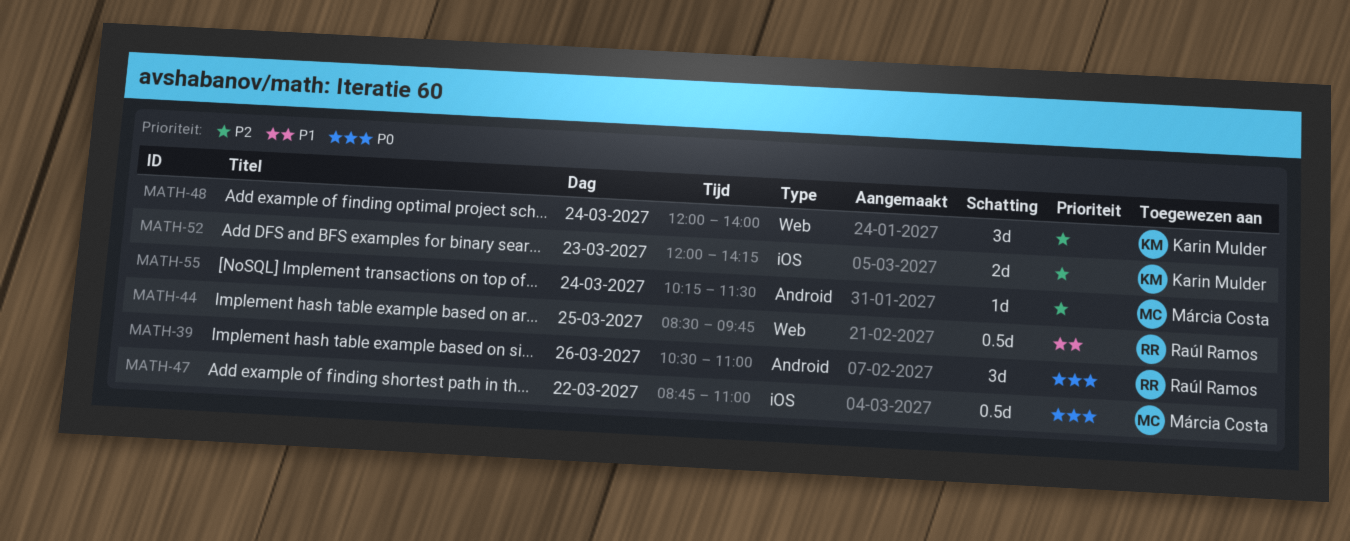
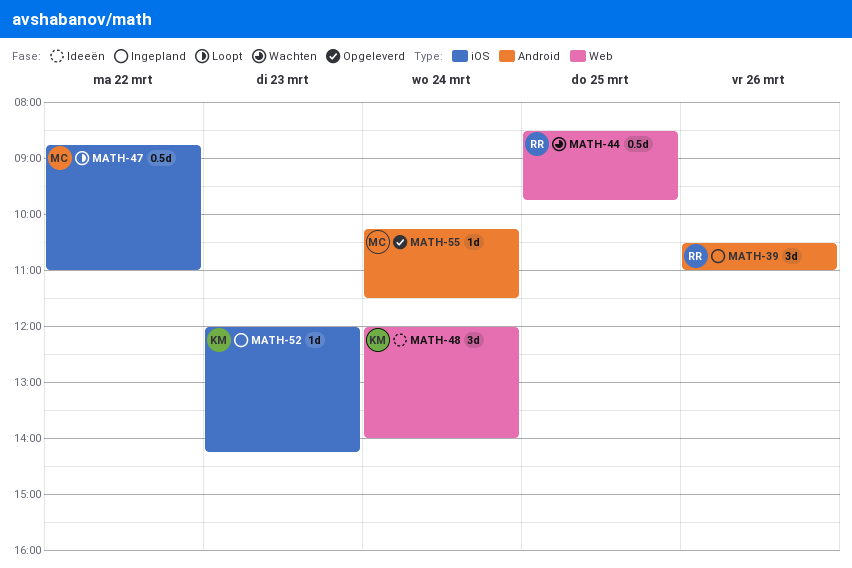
MATH-52, estimate: 2d -> 1d

